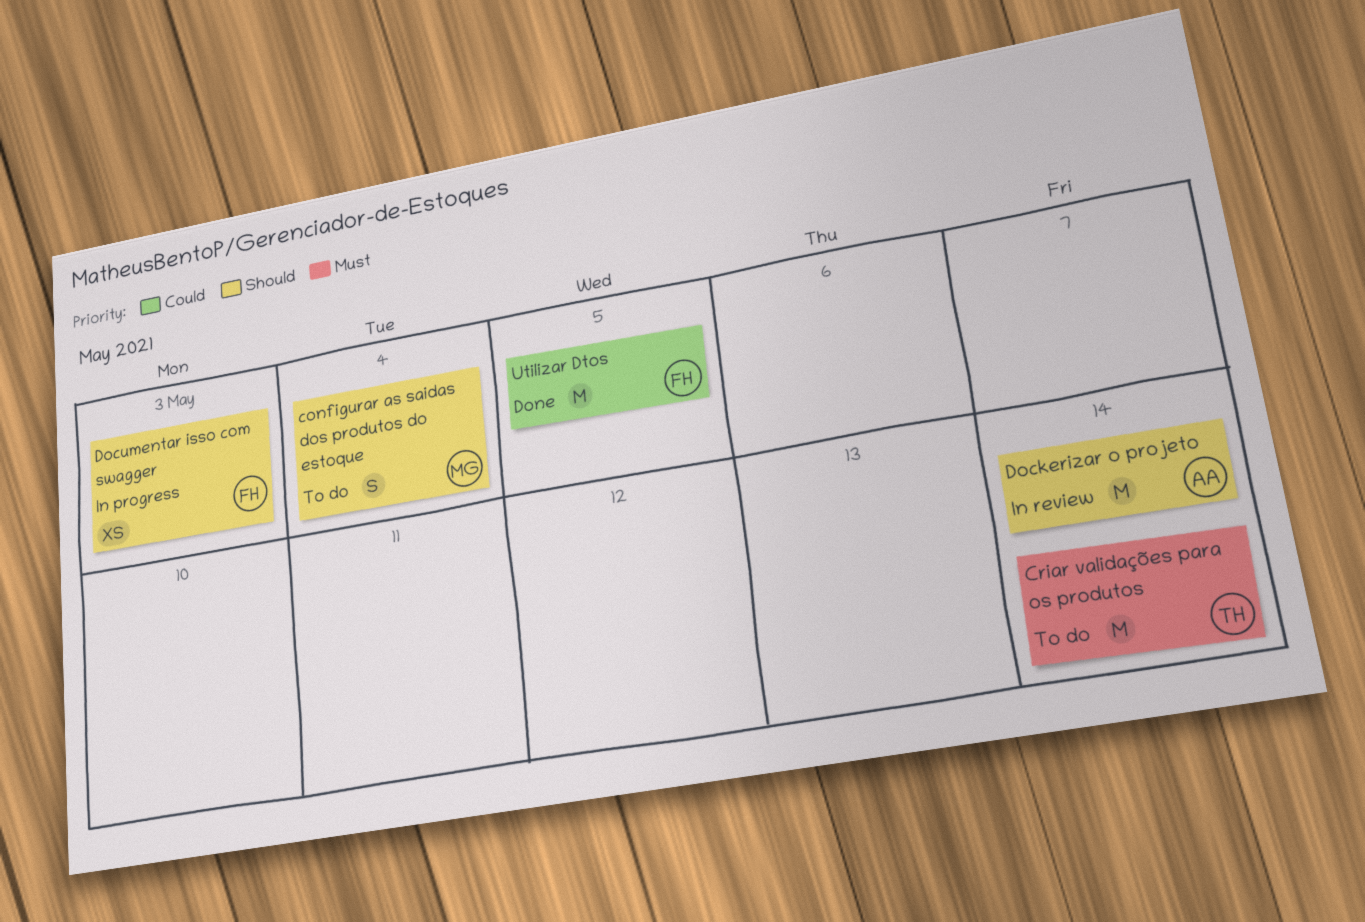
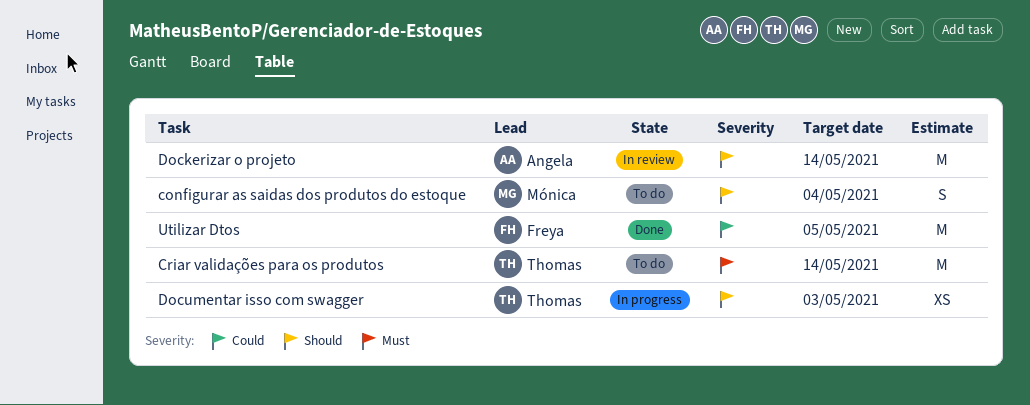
Documentar isso com swagger, owner: Freya -> Thomas

